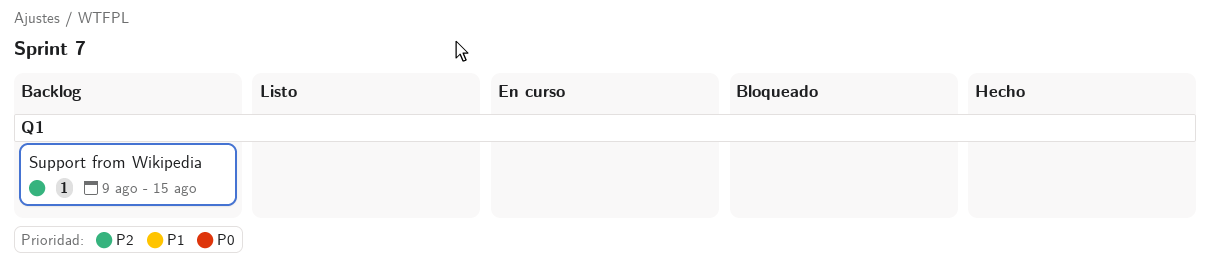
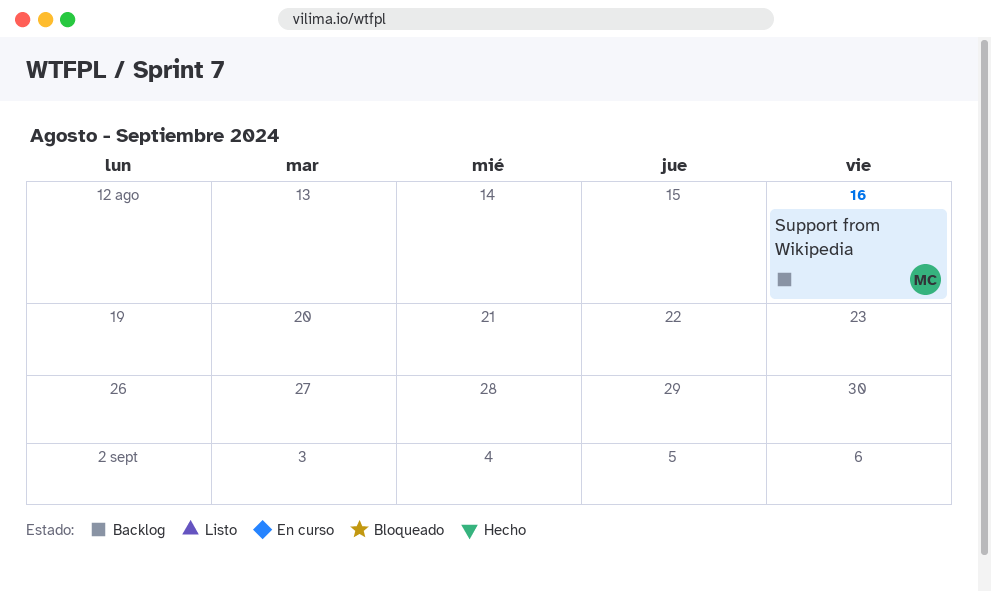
Support from Wikipedia, due: Aug 15 -> Aug 16

